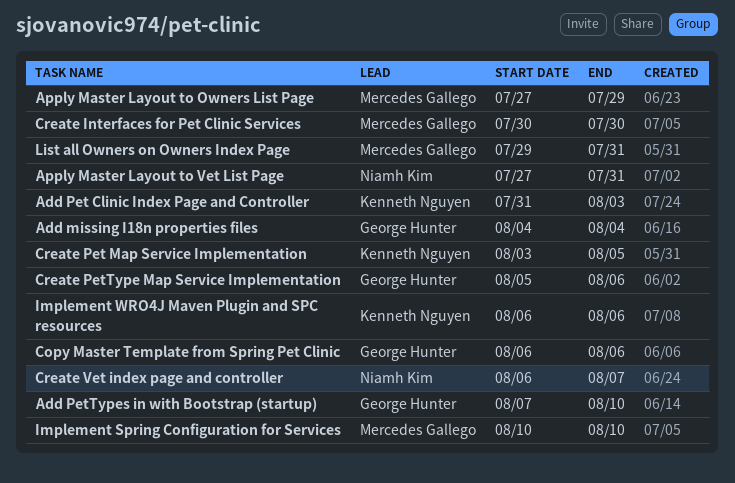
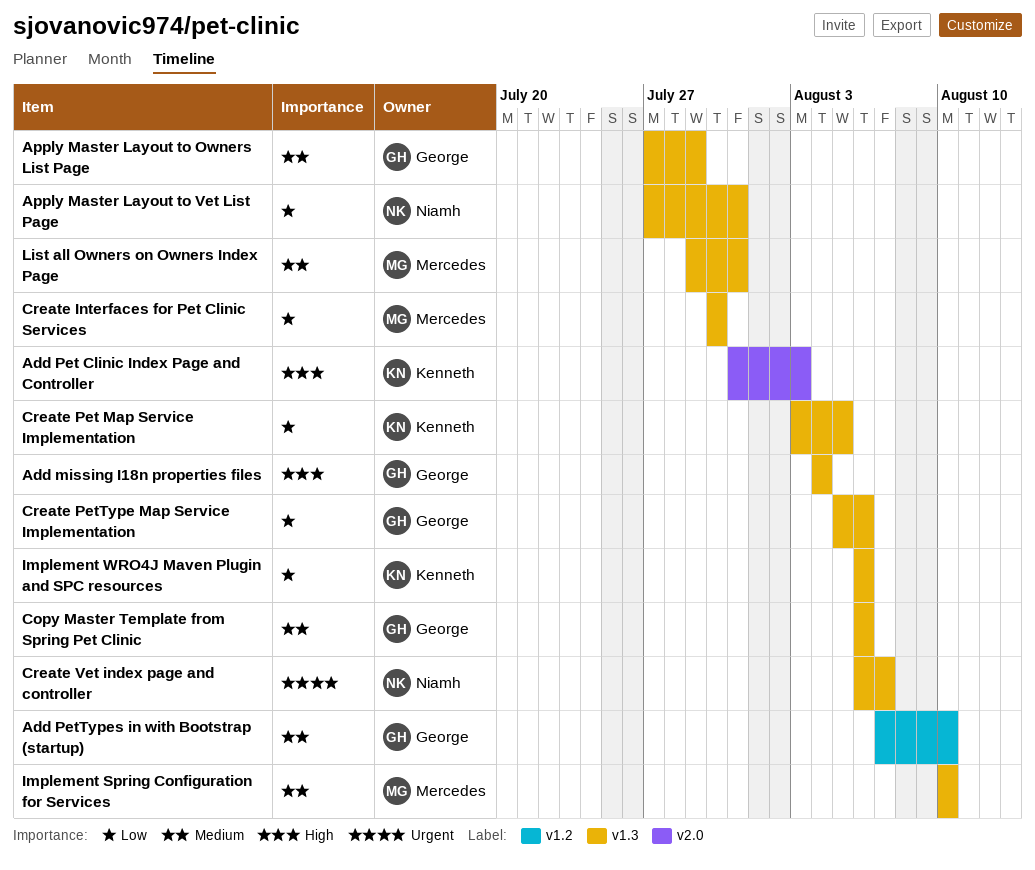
Apply Master Layout to Owners List Page, owner: Mercedes Gallego -> George Hunter

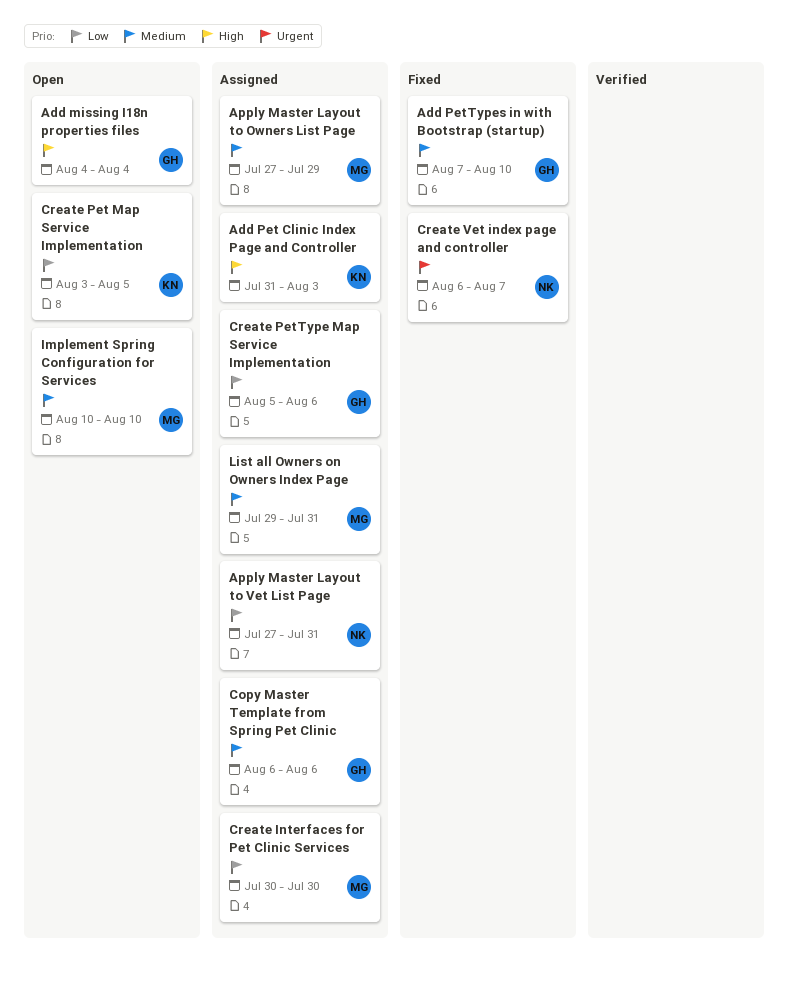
Apply Master Layout to Owners List Page, owner: George -> Mercedes
Implement WRO4J Maven Plugin and SPC resources: present -> none

